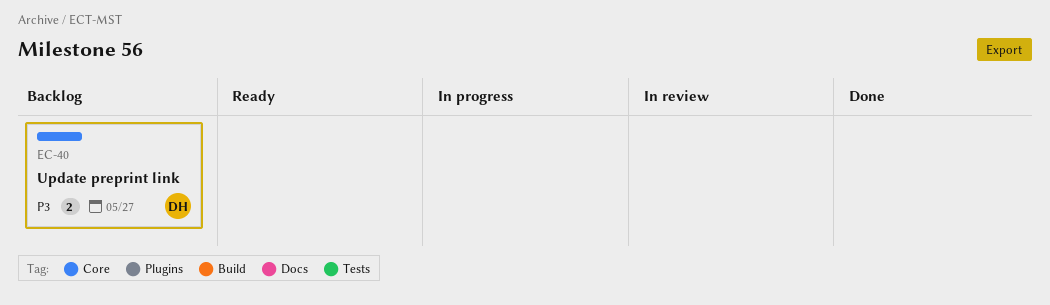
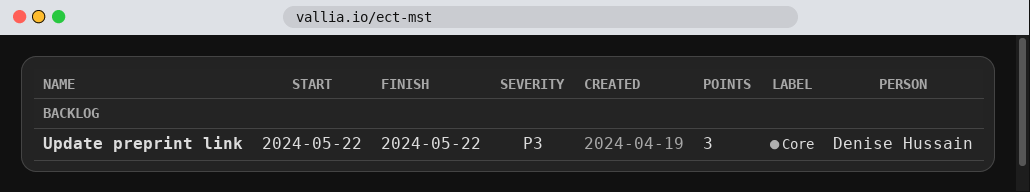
Update preprint link, estimate: 2 -> 3
Update preprint link, due: May 27 -> May 22

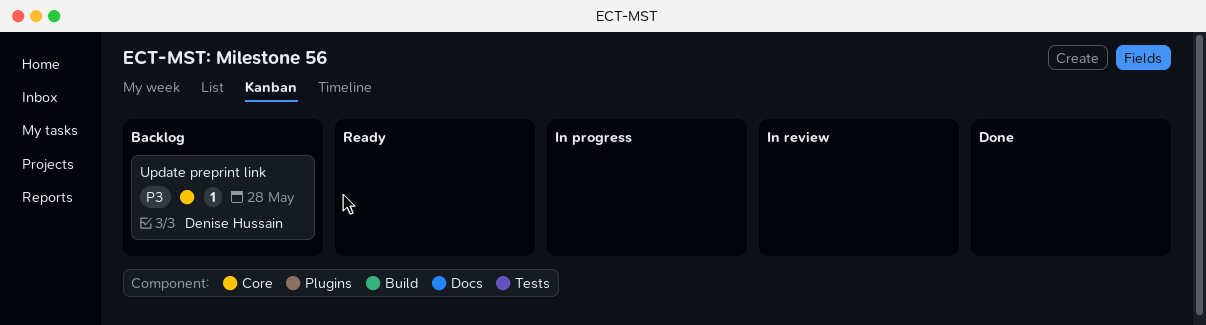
Update preprint link, estimate: 3 -> 1
Update preprint link, due: May 22 -> May 28

